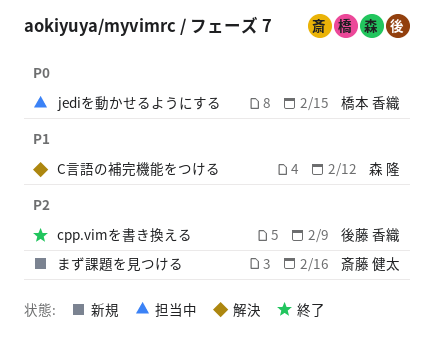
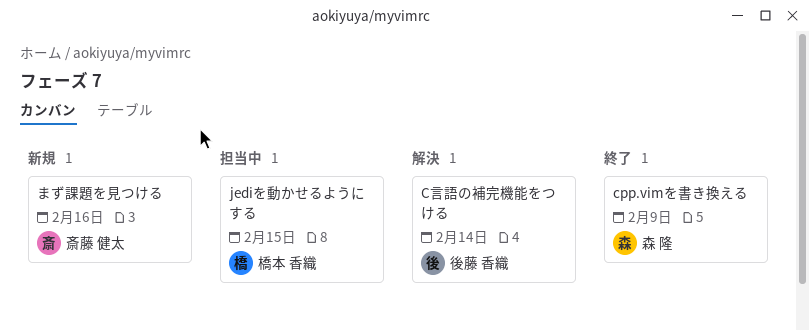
cpp.vimを書き換える, owner: 後藤 香織 -> 森 隆
C言語の補完機能をつける, owner: 森 隆 -> 後藤 香織
C言語の補完機能をつける, due: Feb 12 -> Feb 14

